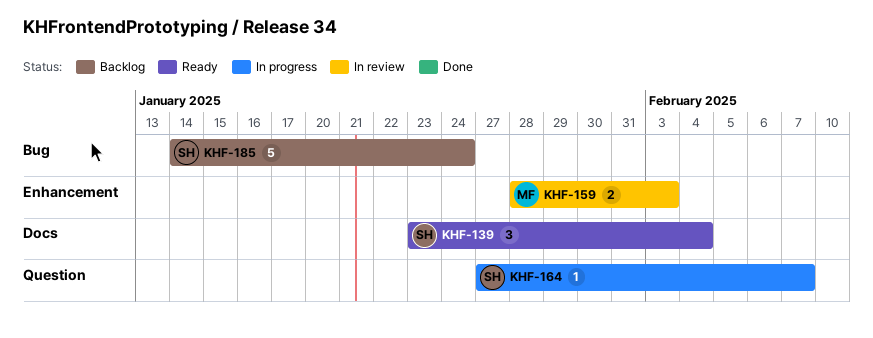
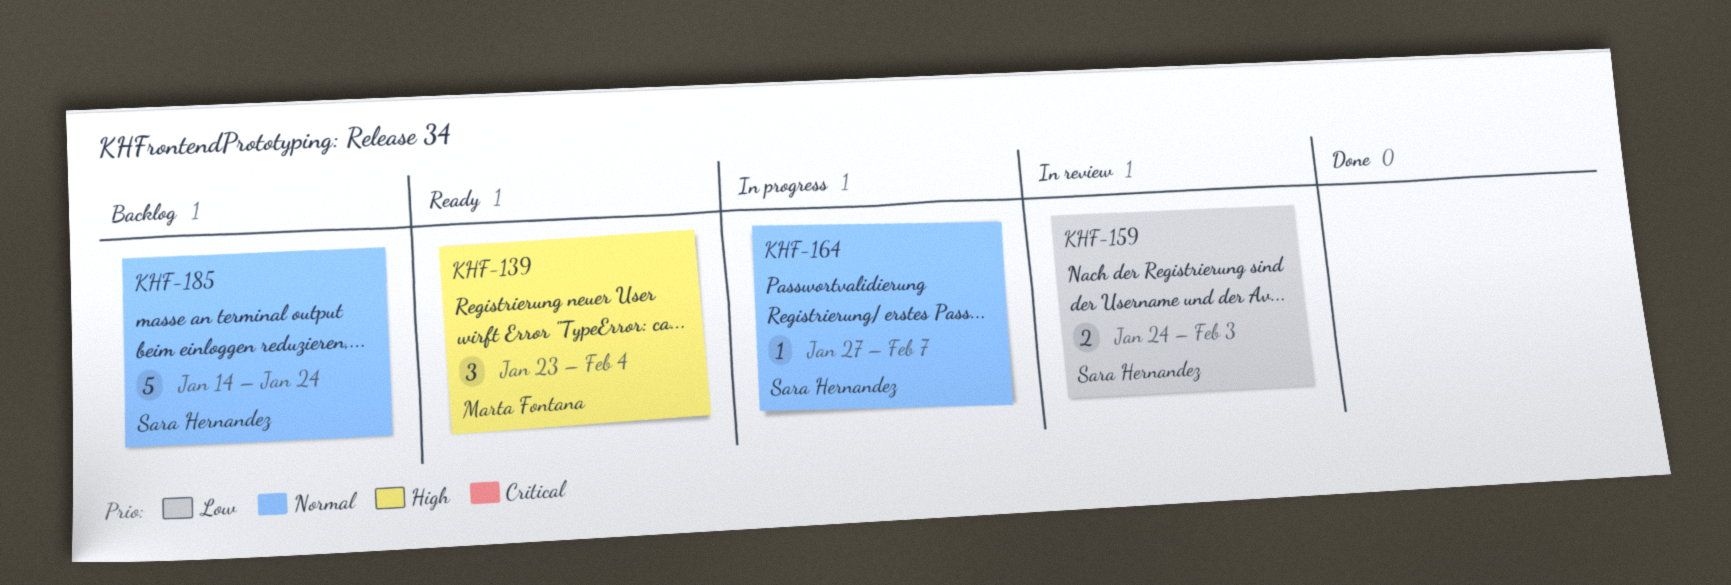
KHF-139, owner: Sara Hernandez -> Marta Fontana
KHF-159, owner: Marta Fontana -> Sara Hernandez
KHF-159, start: Jan 28 -> Jan 24

